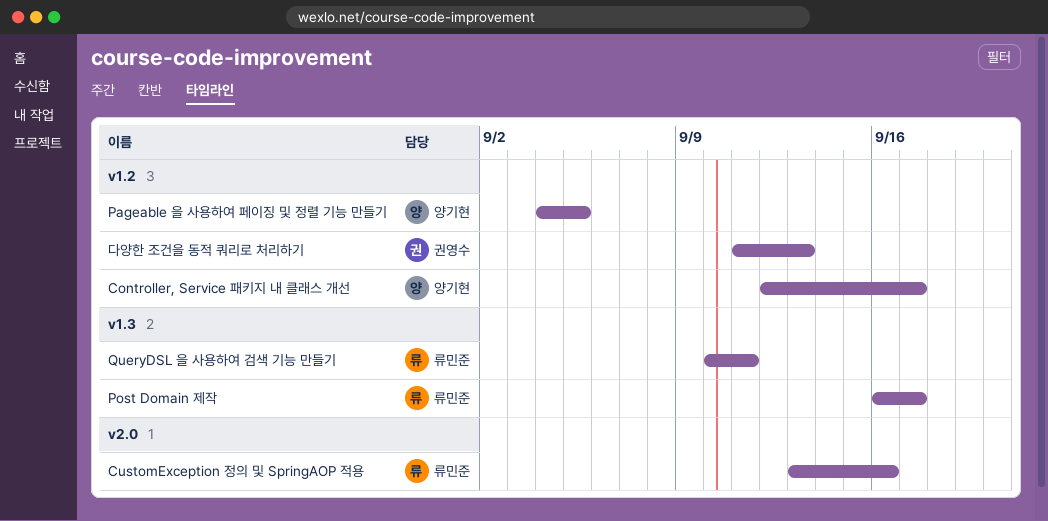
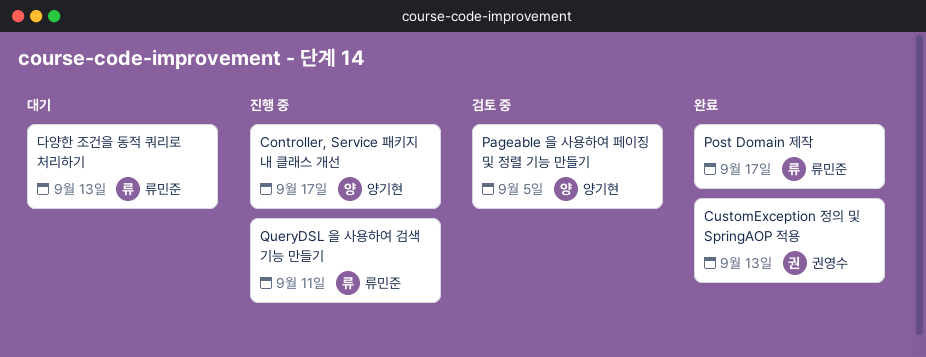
CustomException 정의 및 SpringAOP 적용, owner: 류민준 -> 권영수
CustomException 정의 및 SpringAOP 적용, due: Sep 16 -> Sep 13
다양한 조건을 동적 쿼리로 처리하기, owner: 권영수 -> 류민준

